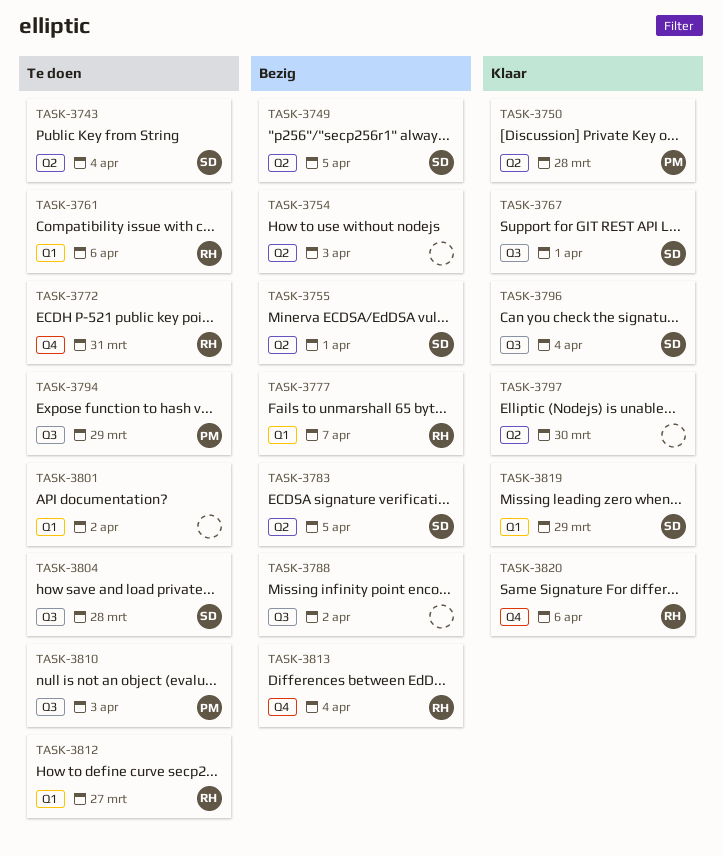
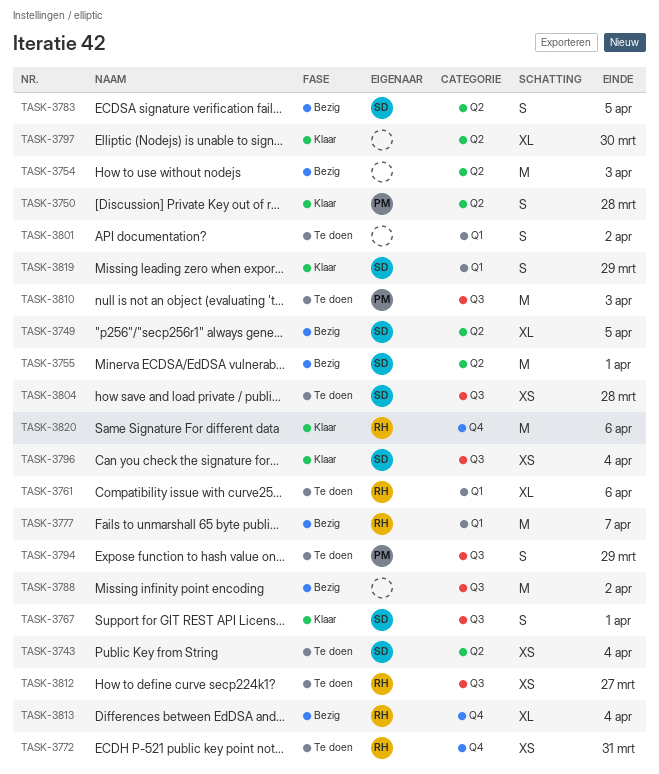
TASK-3812, label: Q1 -> Q3

